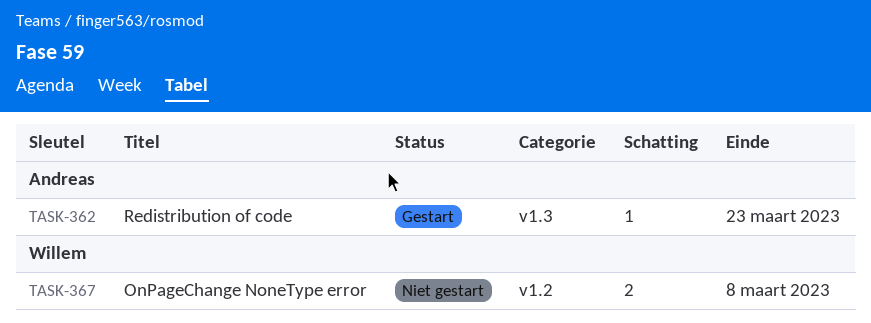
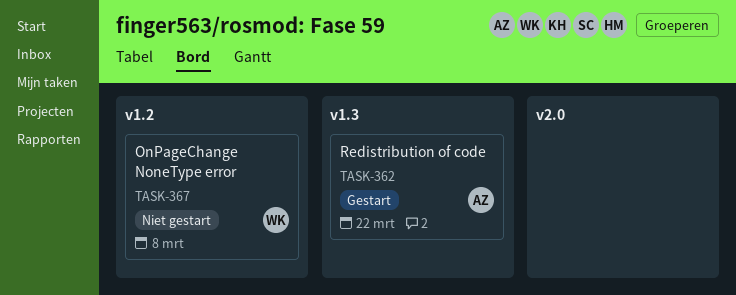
TASK-362, due: Mar 23 -> Mar 22

